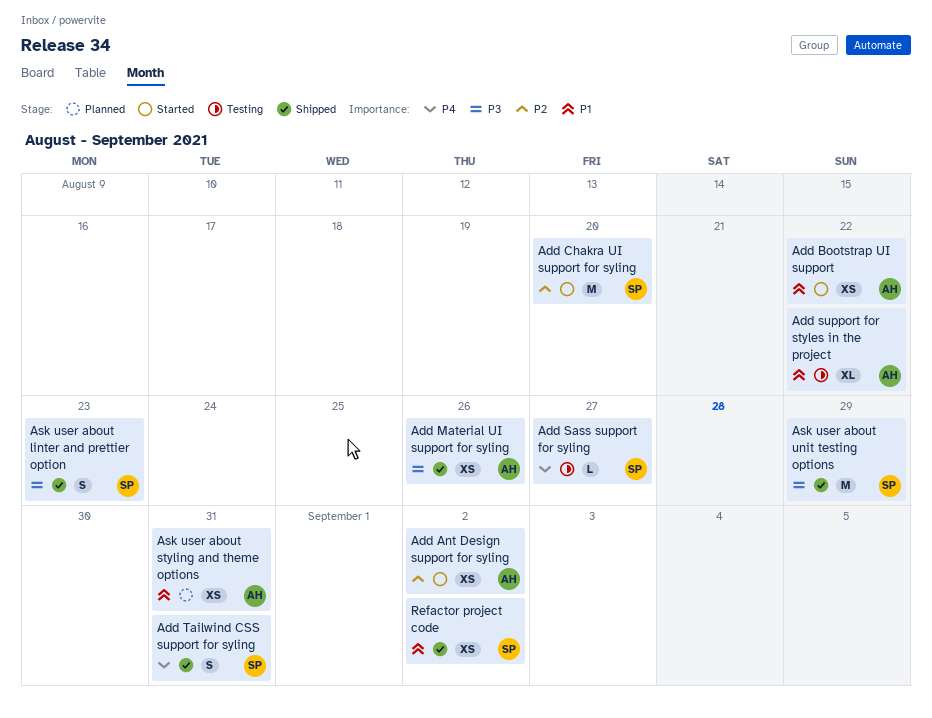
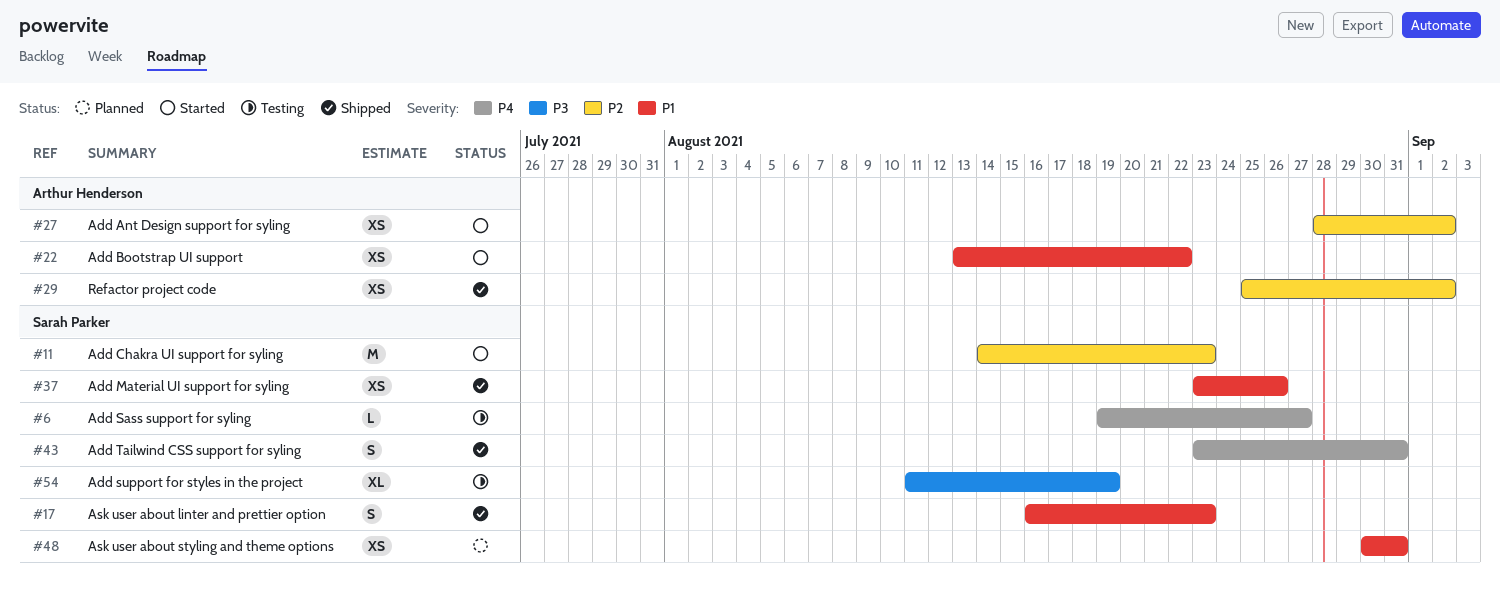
Add Chakra UI support for syling, due: Aug 20 -> Aug 23
Add Material UI support for syling, owner: Arthur Henderson -> Sarah Parker
Add Material UI support for syling, priority: P3 -> P1
Add support for styles in the project, owner: Arthur Henderson -> Sarah Parker
Add support for styles in the project, priority: P1 -> P3
Add support for styles in the project, due: Aug 22 -> Aug 19
Ask user about linter and prettier option, priority: P3 -> P1
Ask user about styling and theme options, owner: Arthur Henderson -> Sarah Parker
Ask user about unit testing options: present -> none
Refactor project code, owner: Sarah Parker -> Arthur Henderson
Refactor project code, priority: P1 -> P2

